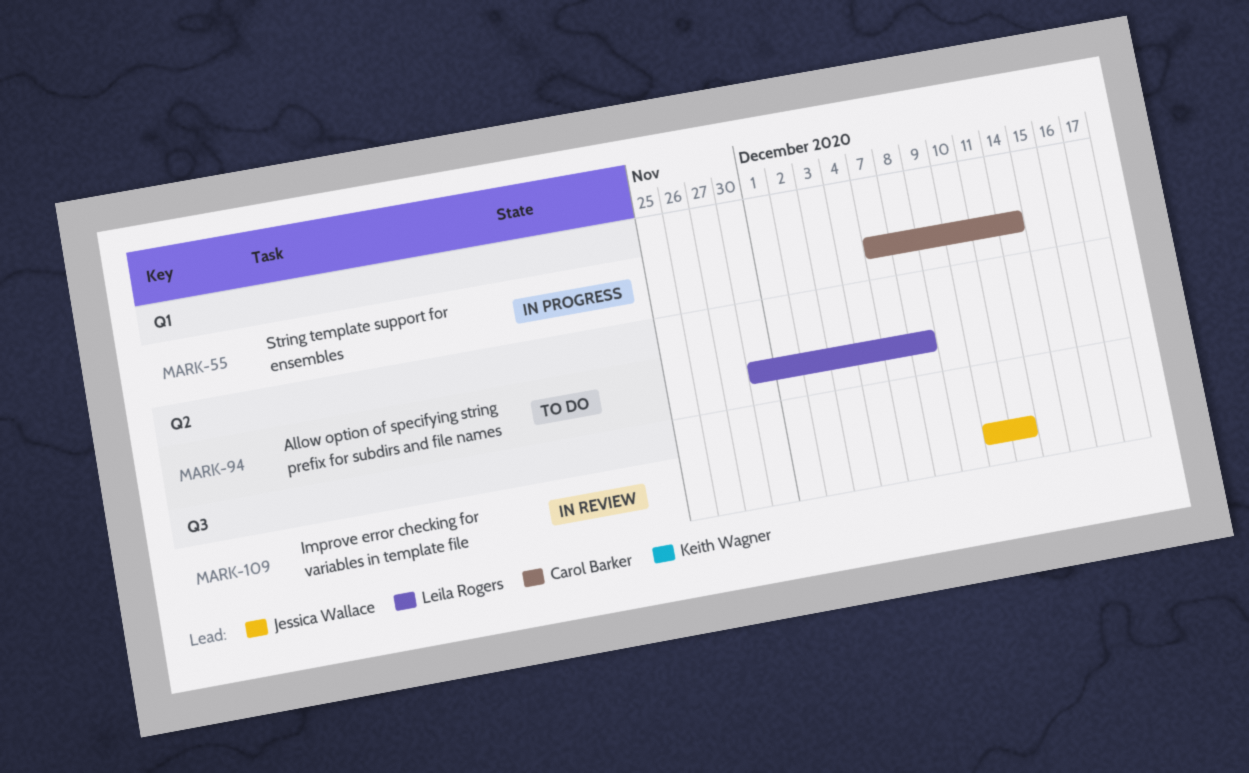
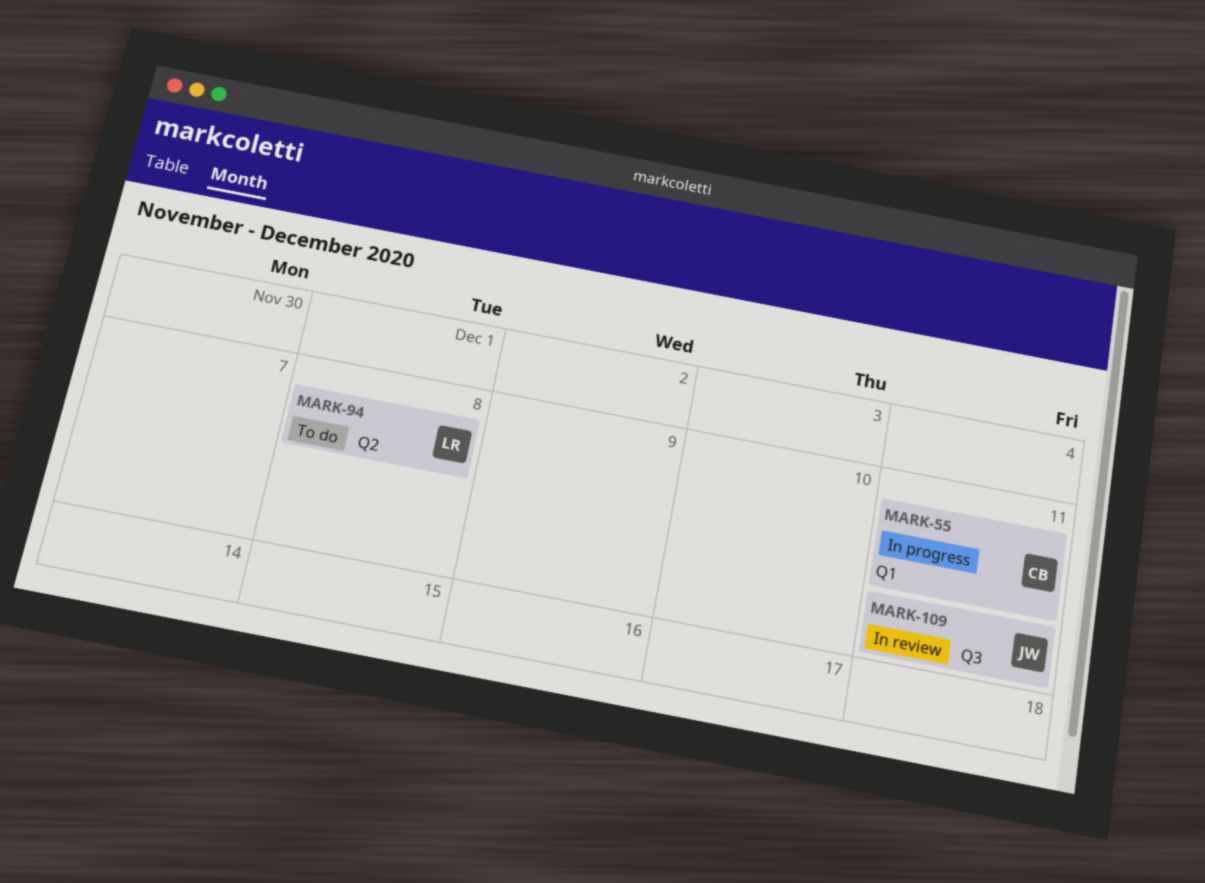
MARK-55, due: Dec 14 -> Dec 11

